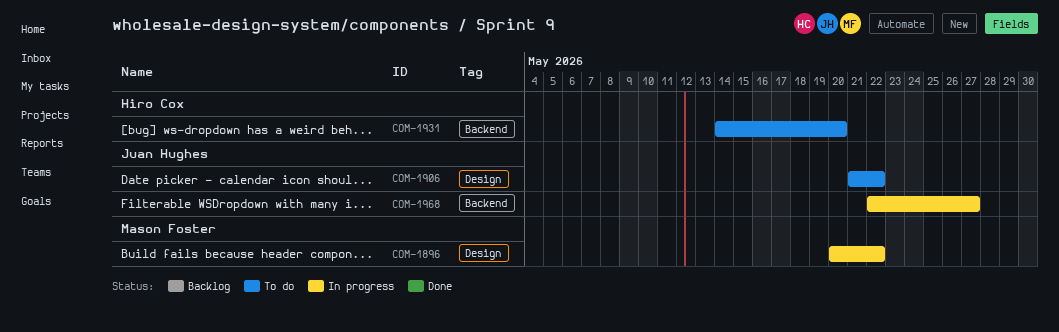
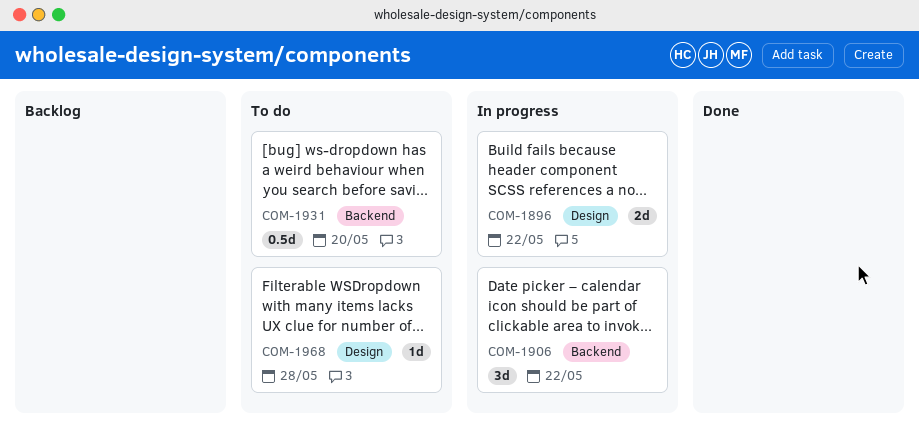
COM-1906, status: To do -> In progress
COM-1906, label: Design -> Backend
COM-1968, status: In progress -> To do
COM-1968, label: Backend -> Design
COM-1968, due: May 27 -> May 28

